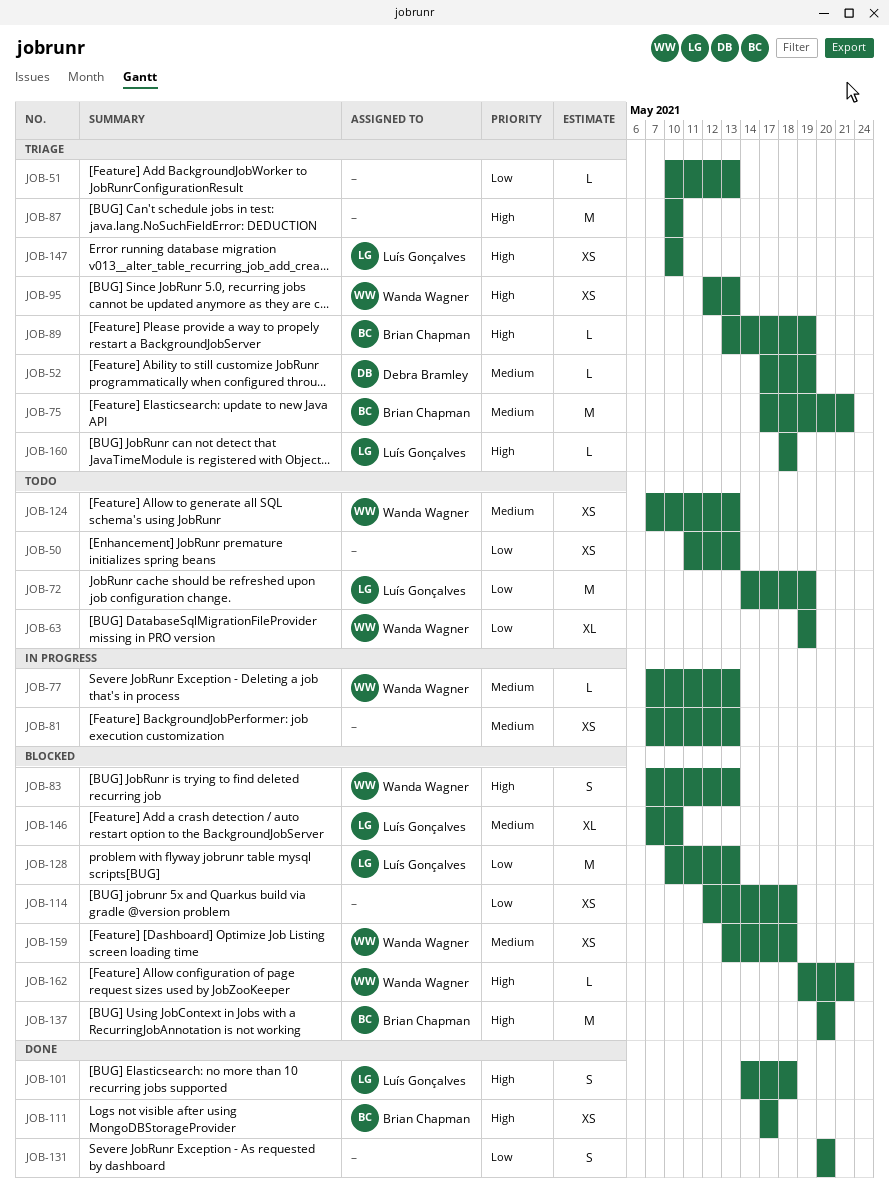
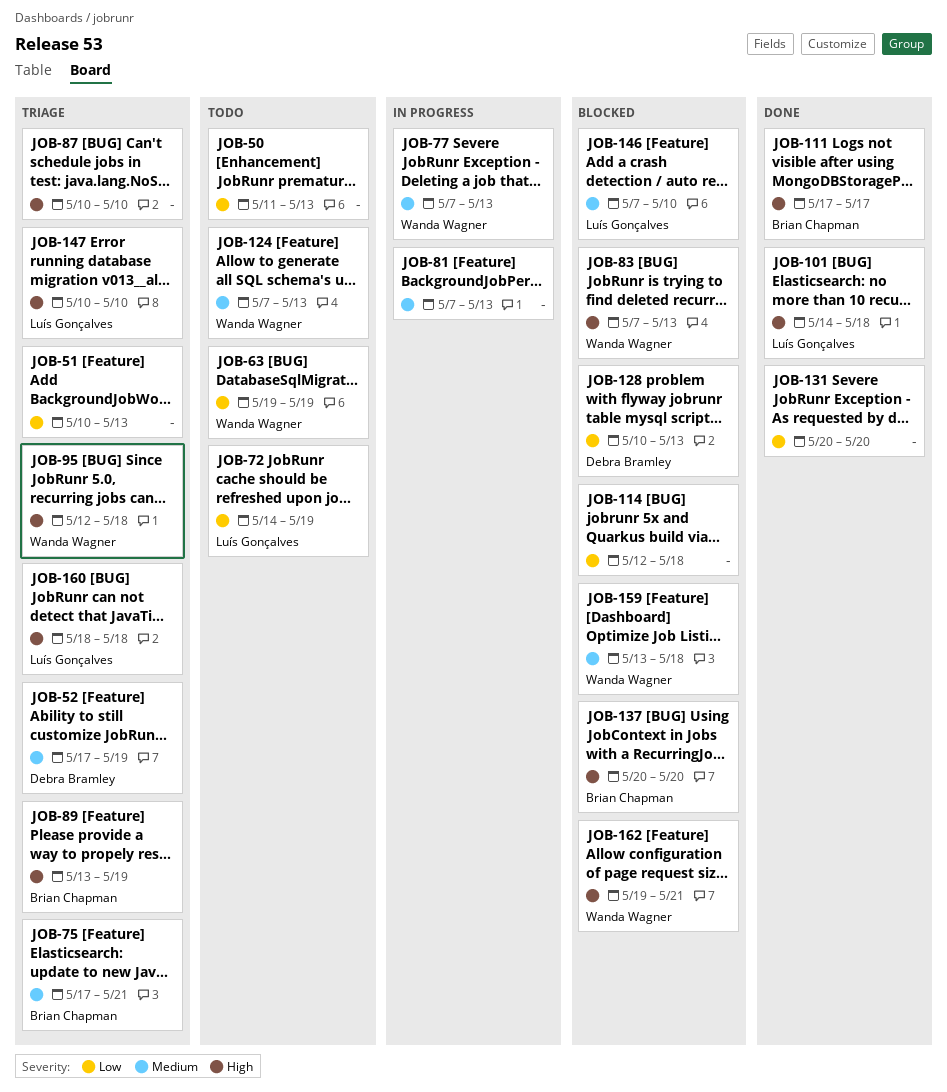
JOB-95, due: May 13 -> May 18
JOB-128, owner: Luís Gonçalves -> Debra Bramley

